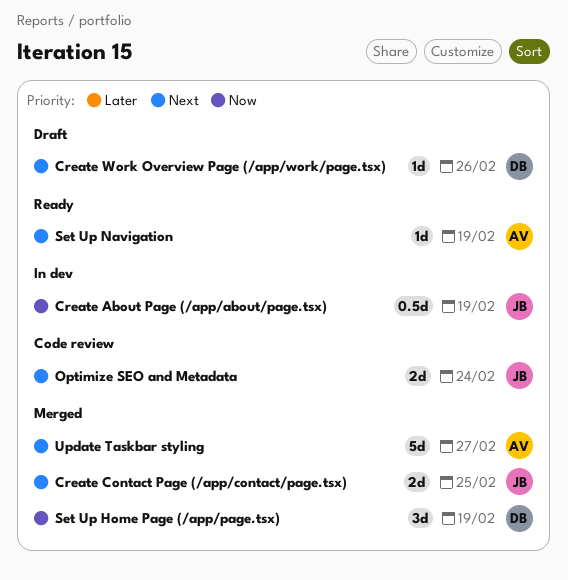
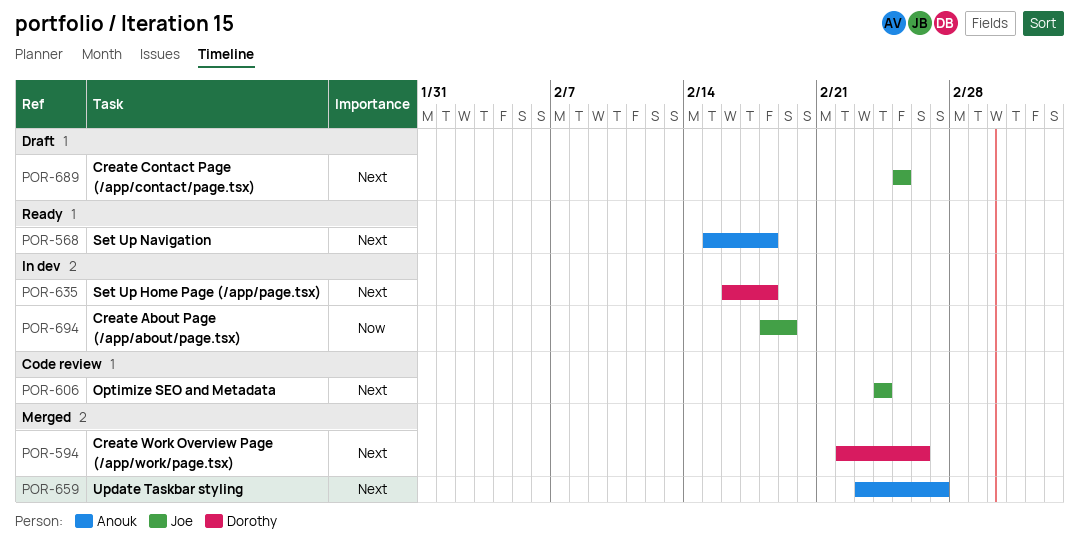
Create Contact Page (/app/contact/page.tsx), status: Merged -> Draft
Create Work Overview Page (/app/work/page.tsx), status: Draft -> Merged
Set Up Home Page (/app/page.tsx), status: Merged -> In dev
Set Up Home Page (/app/page.tsx), priority: Now -> Next
Set Up Home Page (/app/page.tsx), due: Feb 19 -> Feb 18
Set Up Navigation, due: Feb 19 -> Feb 18

